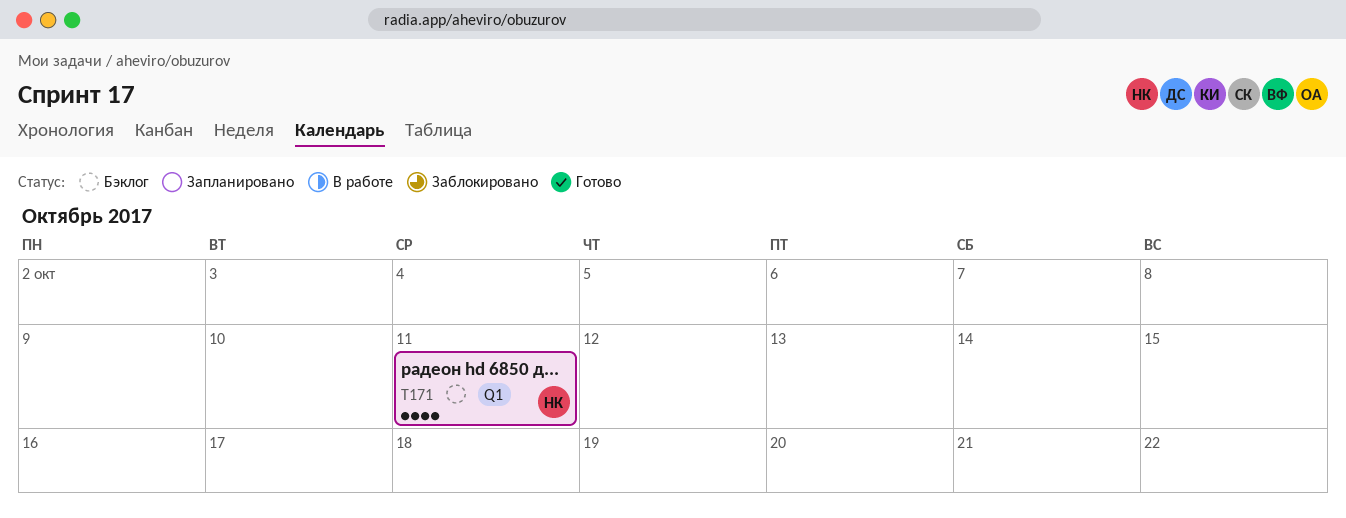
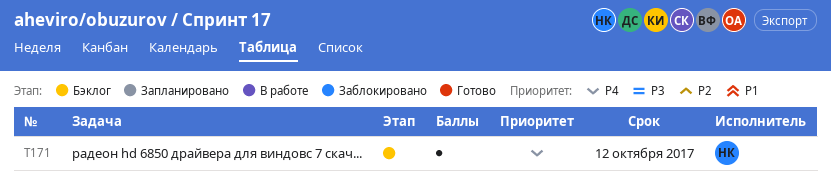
T171, estimate: 4 -> 1
T171, due: Oct 11 -> Oct 12

